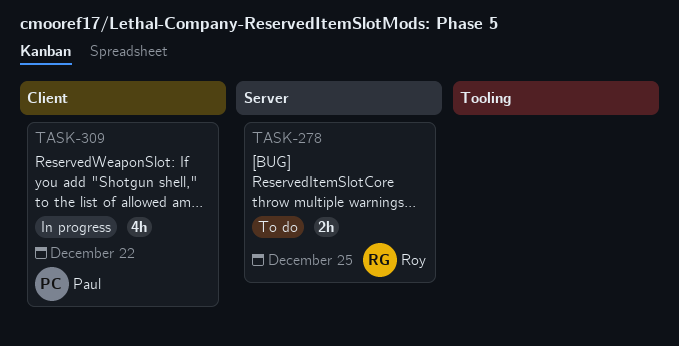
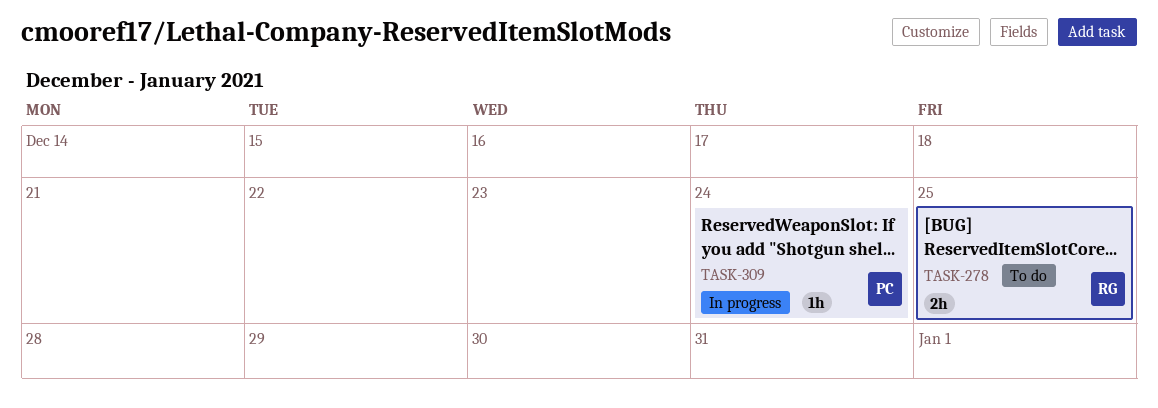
TASK-309, estimate: 4h -> 1h
TASK-309, due: Dec 22 -> Dec 24

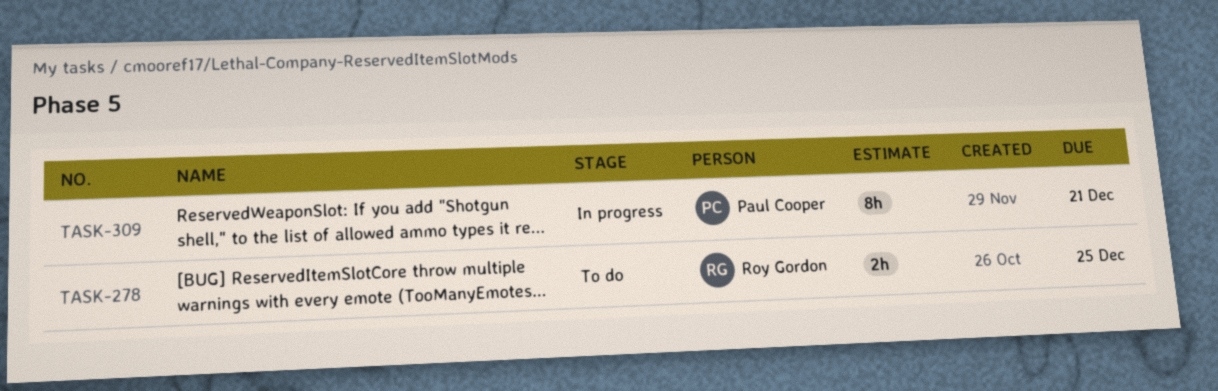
TASK-309, estimate: 1h -> 8h
TASK-309, due: Dec 24 -> Dec 21

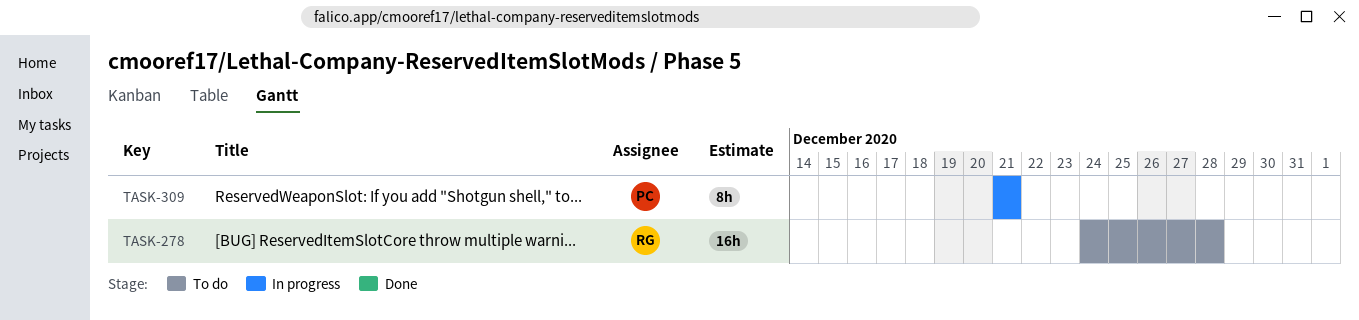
TASK-278, estimate: 2h -> 16h
TASK-278, due: Dec 25 -> Dec 28

